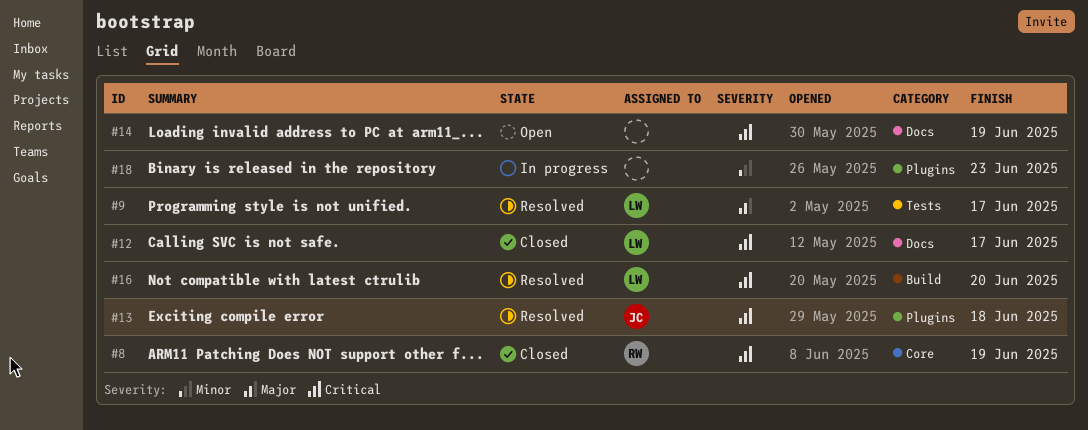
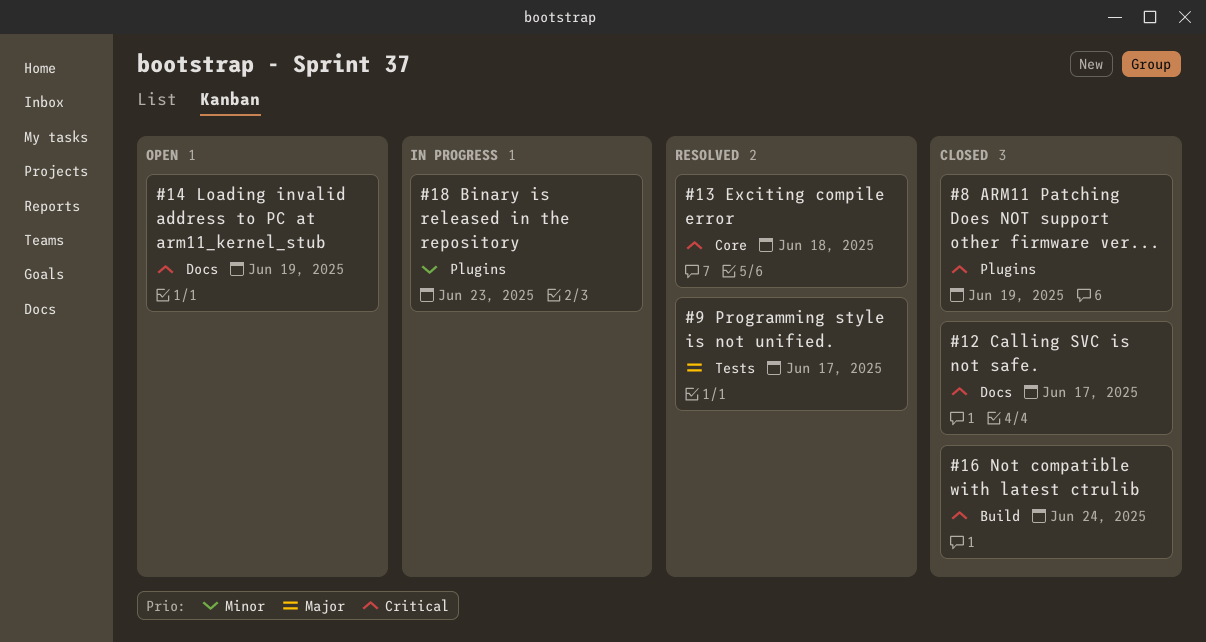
#8, label: Core -> Plugins
#13, label: Plugins -> Core
#16, status: Resolved -> Closed
#16, due: Jun 20 -> Jun 24

